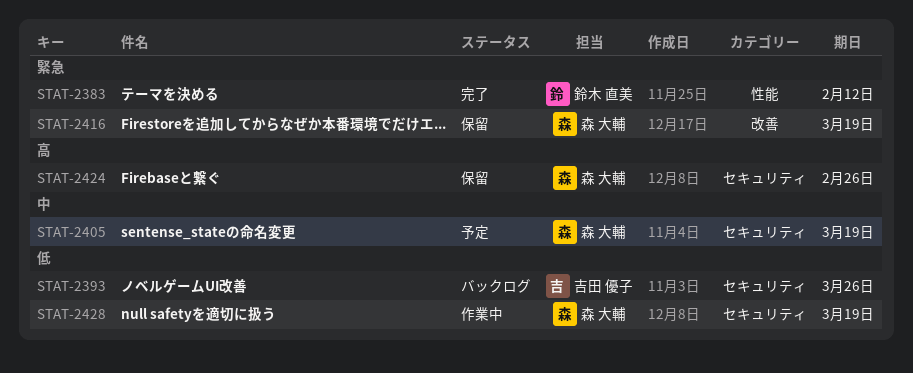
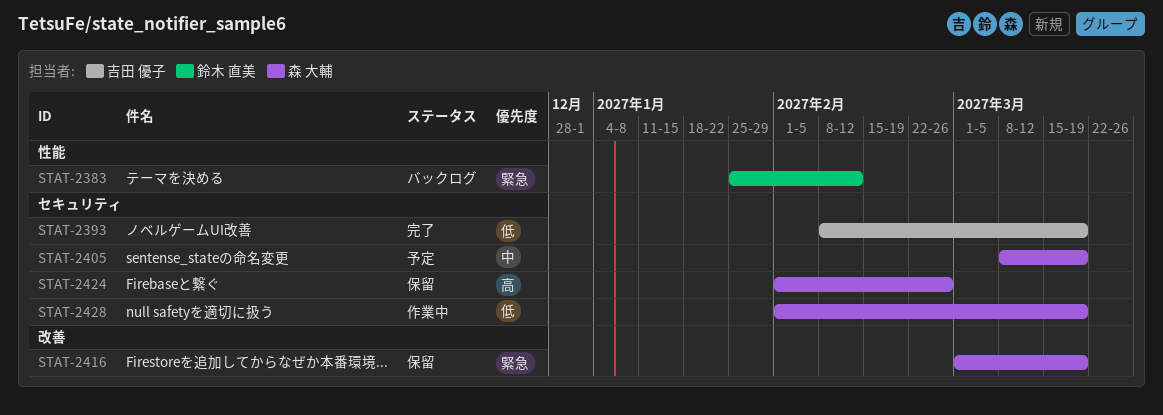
STAT-2383, status: 完了 -> バックログ
STAT-2393, status: バックログ -> 完了
STAT-2393, due: Mar 26 -> Mar 19

